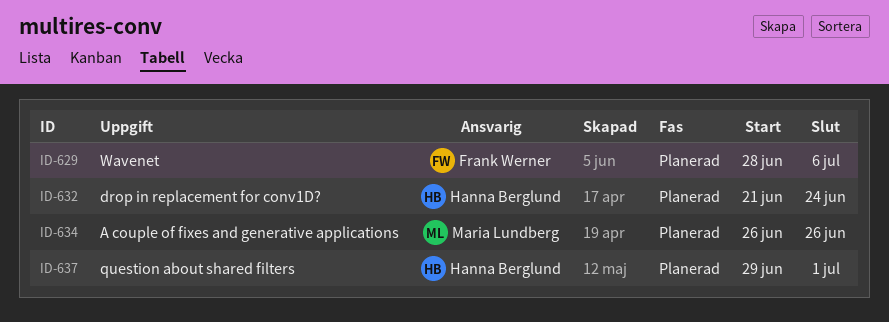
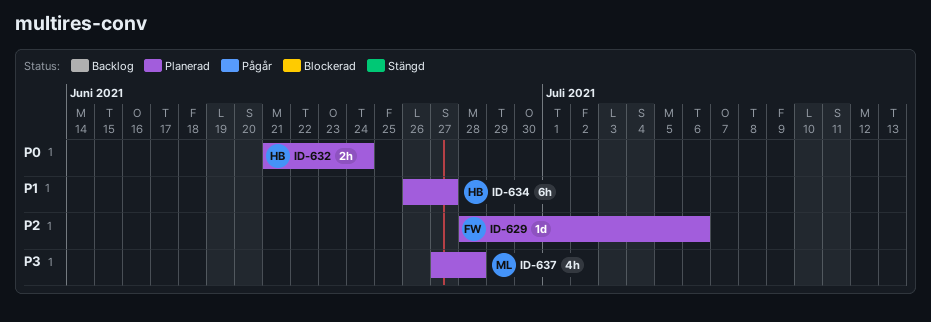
ID-634, owner: Maria Lundberg -> Hanna Berglund
ID-634, due: Jun 26 -> Jun 27
ID-637, owner: Hanna Berglund -> Maria Lundberg
ID-637, start: Jun 29 -> Jun 27
ID-637, due: Jul 1 -> Jun 28

